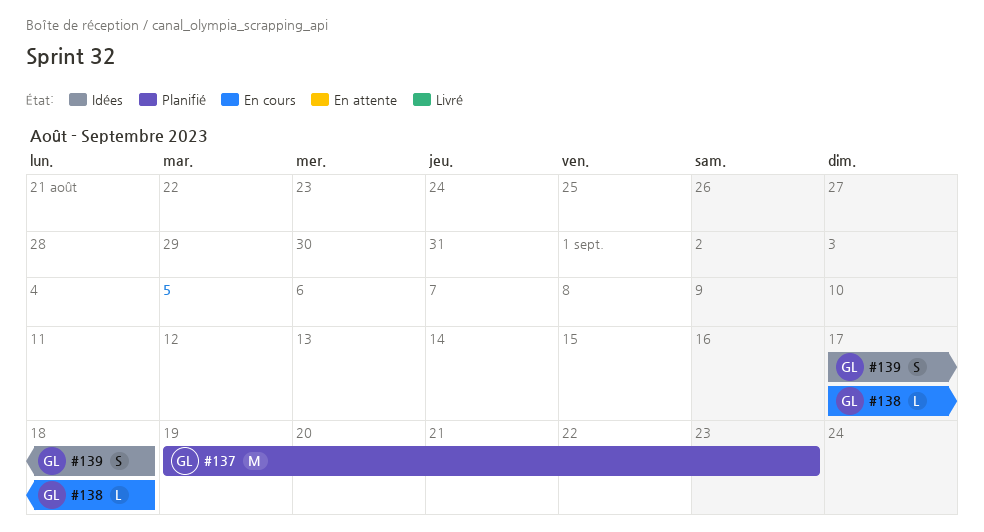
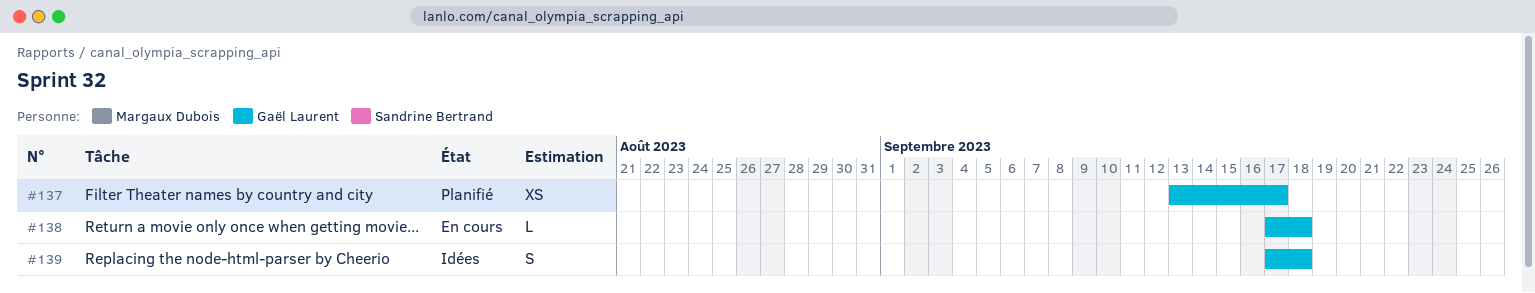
#137, estimate: M -> XS
#137, start: Sep 19 -> Sep 13
#137, due: Sep 23 -> Sep 17

